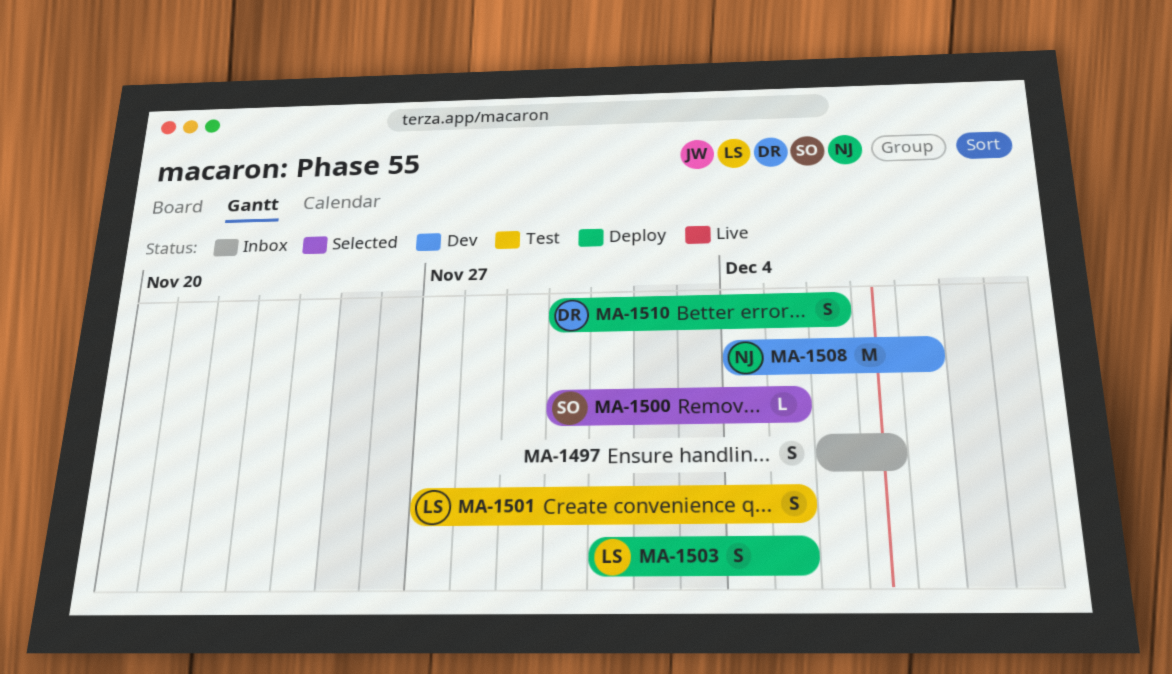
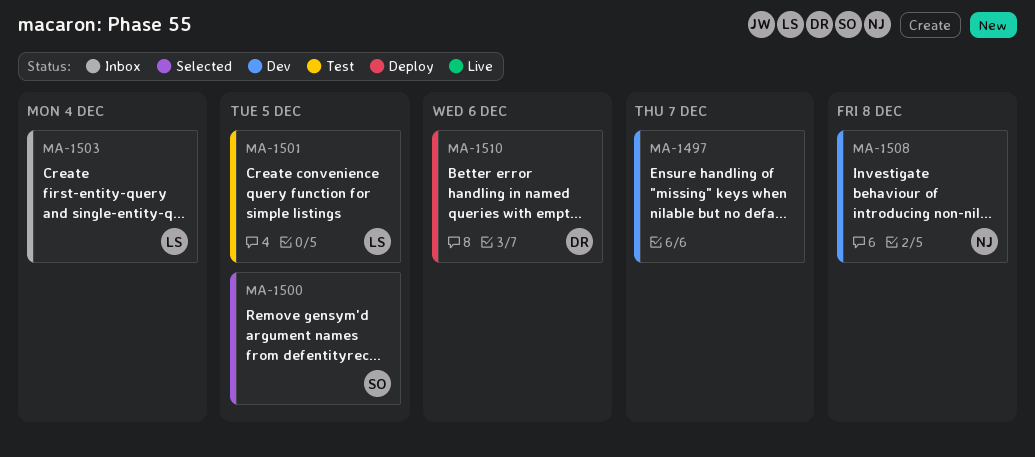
MA-1497, status: Inbox -> Dev
MA-1503, status: Deploy -> Inbox
MA-1503, due: Dec 5 -> Dec 4

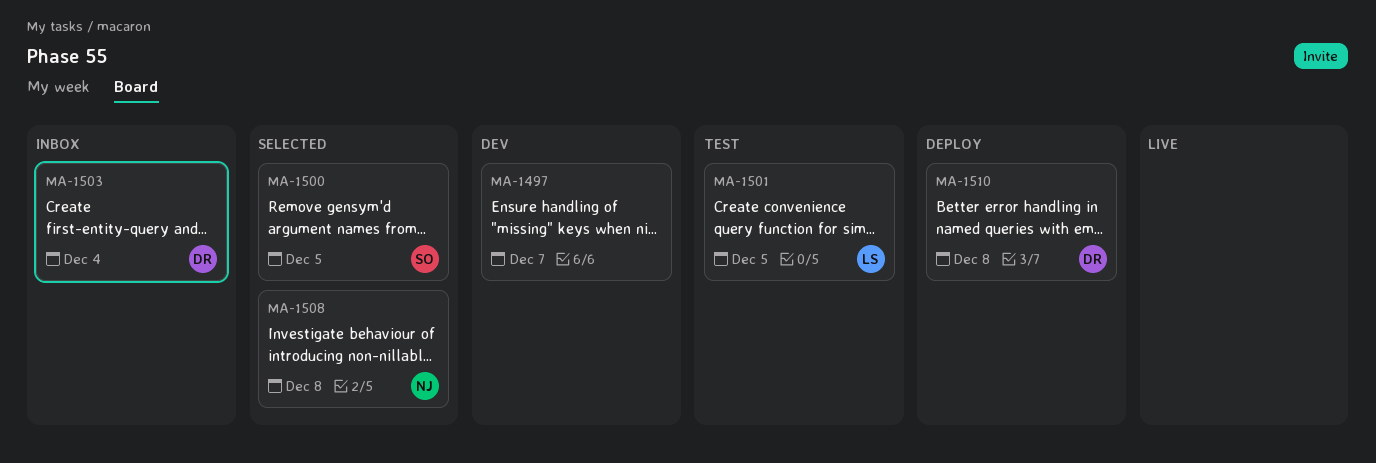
MA-1503, owner: LS -> DR
MA-1508, status: Dev -> Selected
MA-1510, due: Dec 6 -> Dec 8

